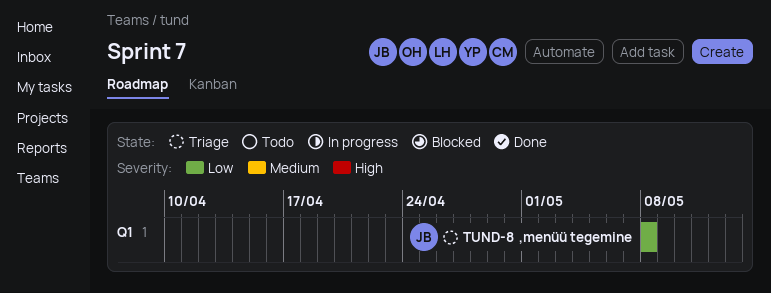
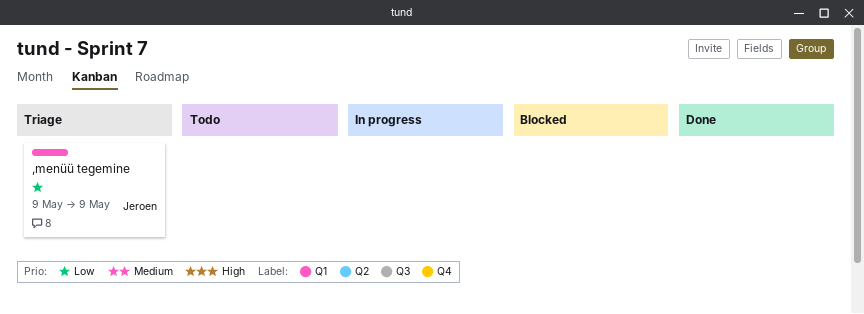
,menüü tegemine, start: May 8 -> May 9
,menüü tegemine, due: May 8 -> May 9

